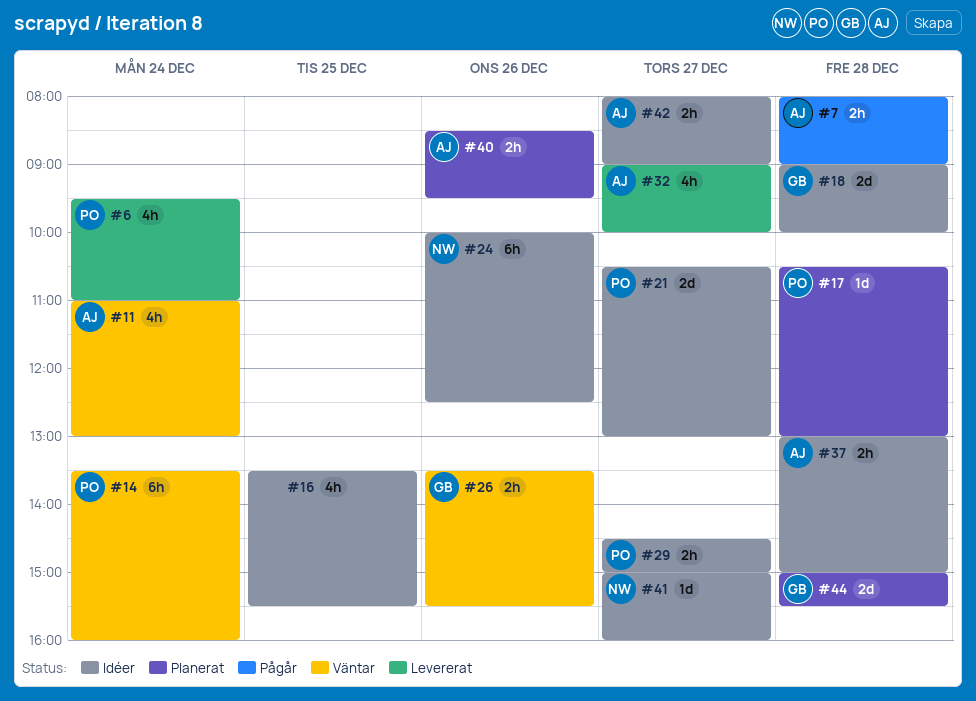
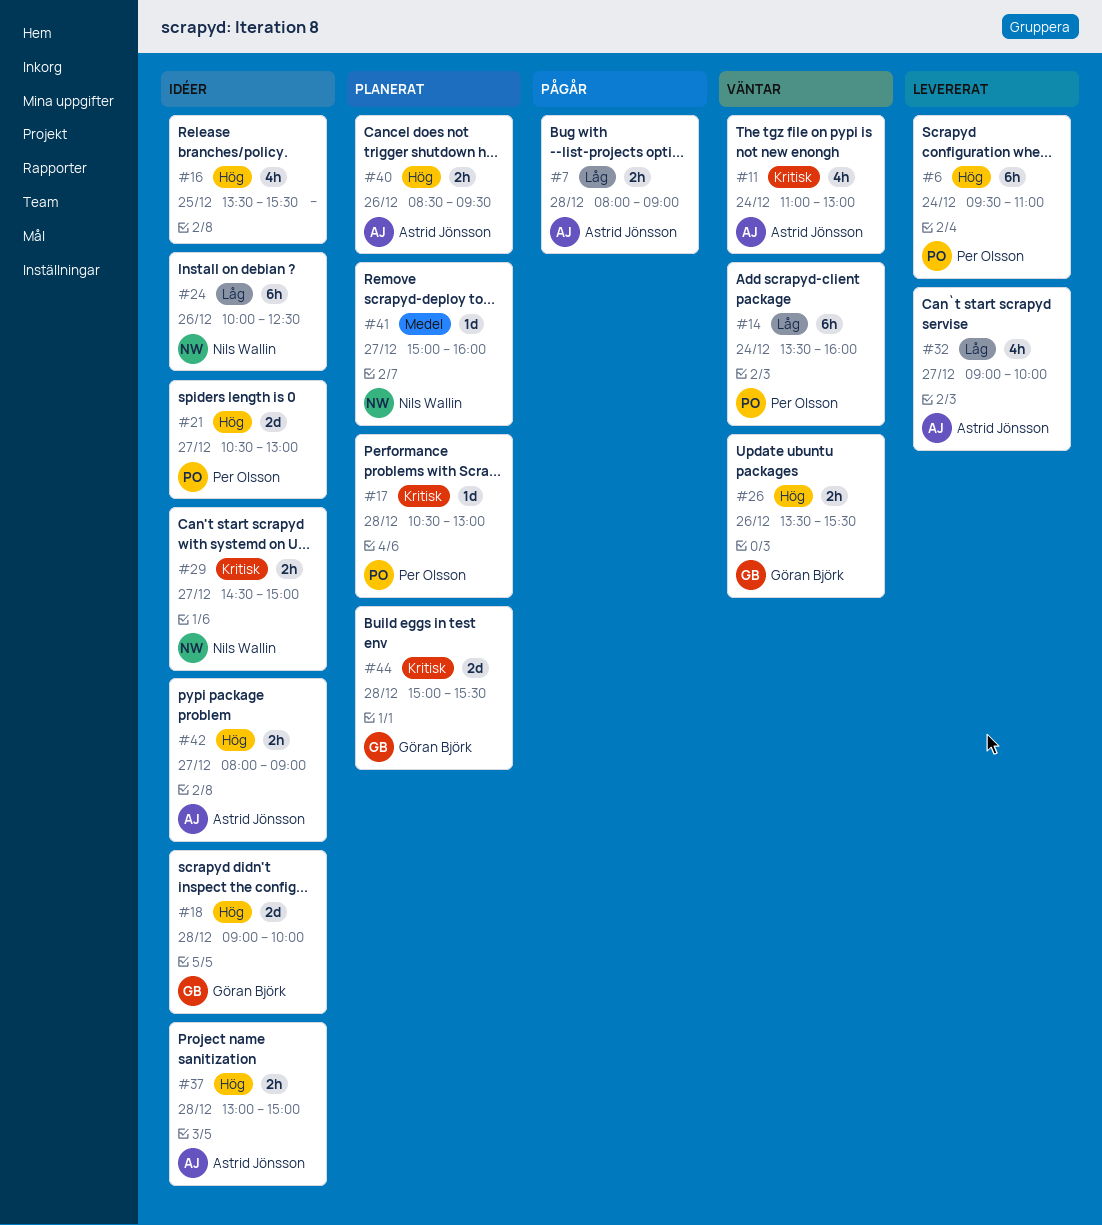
#6, estimate: 4h -> 6h
#29, owner: Per Olsson -> Nils Wallin
#41, status: Idéer -> Planerat

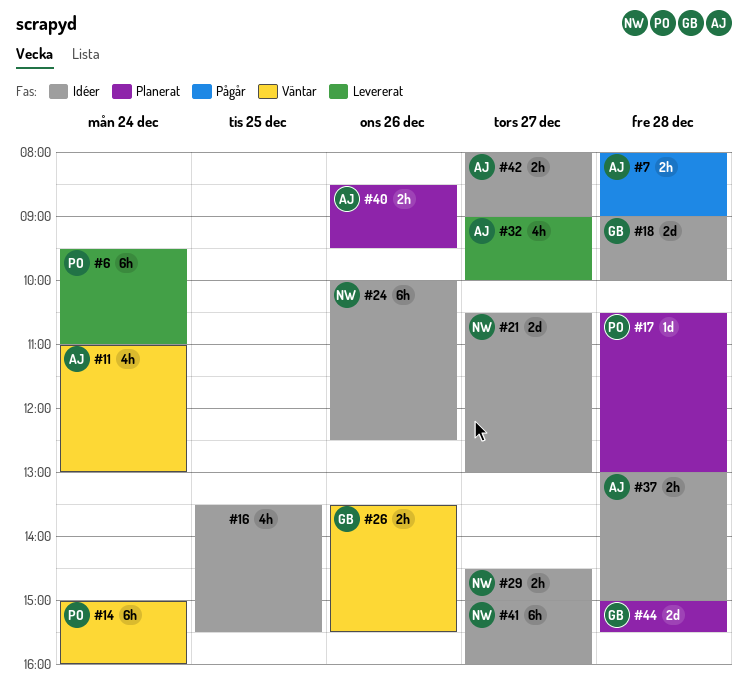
#14, begins: 13:30 -> 15:00
#21, owner: Per Olsson -> Nils Wallin
#41, status: Planerat -> Idéer
#41, estimate: 1d -> 6h

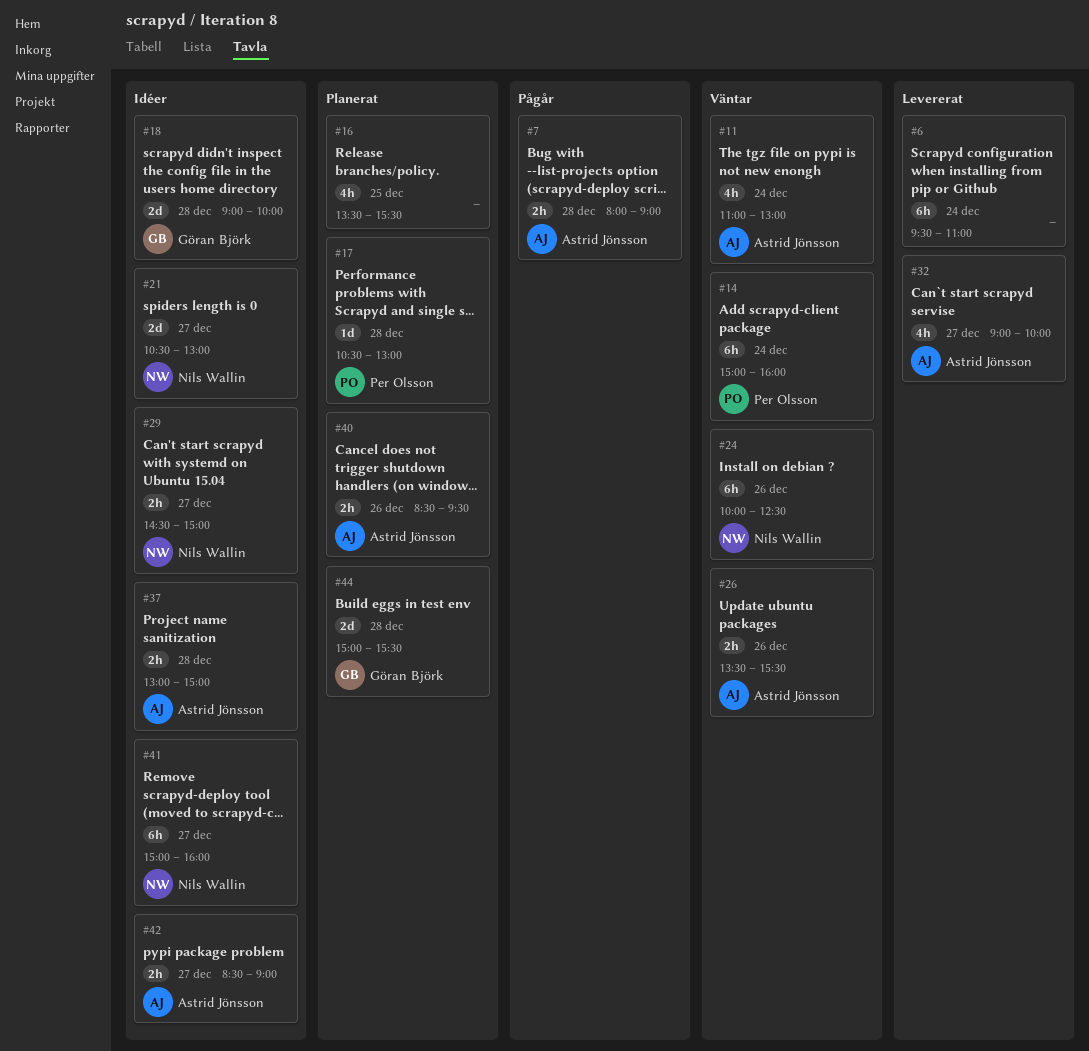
#6, owner: Per Olsson -> none
#16, status: Idéer -> Planerat
#24, status: Idéer -> Väntar
#26, owner: Göran Björk -> Astrid Jönsson
#42, begins: 08:00 -> 08:30

